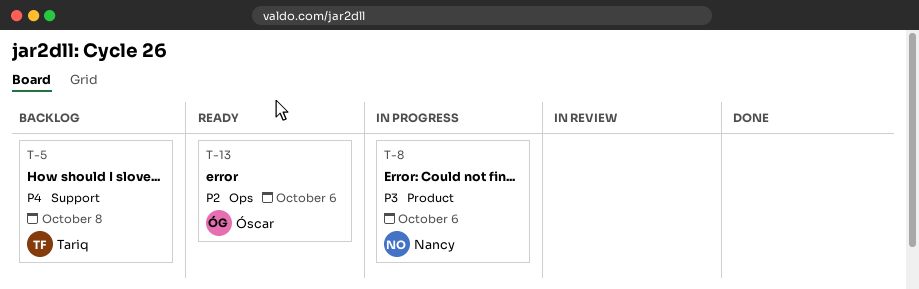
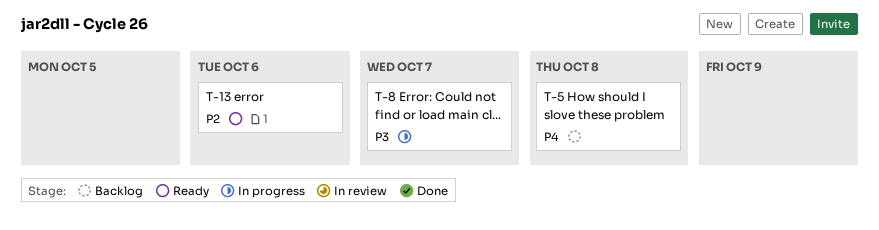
T-8, due: Oct 6 -> Oct 7

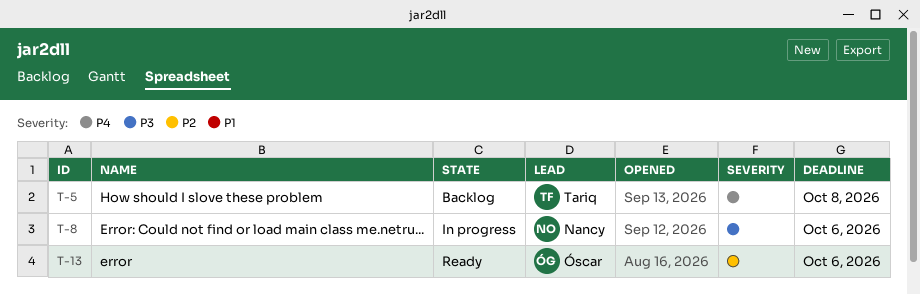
T-8, due: Oct 7 -> Oct 6

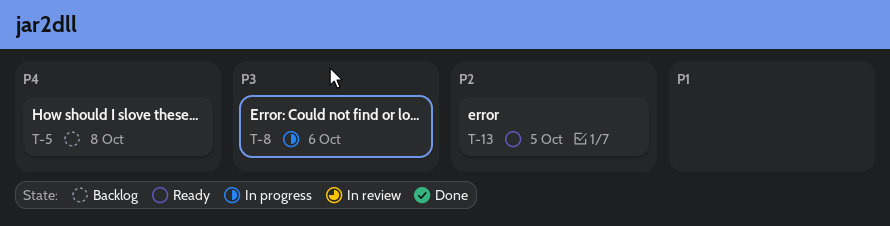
T-13, due: Oct 6 -> Oct 5

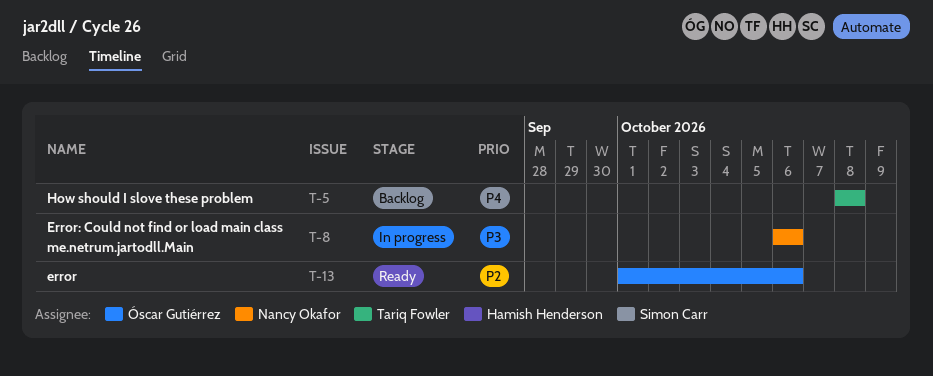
T-13, due: Oct 5 -> Oct 6

